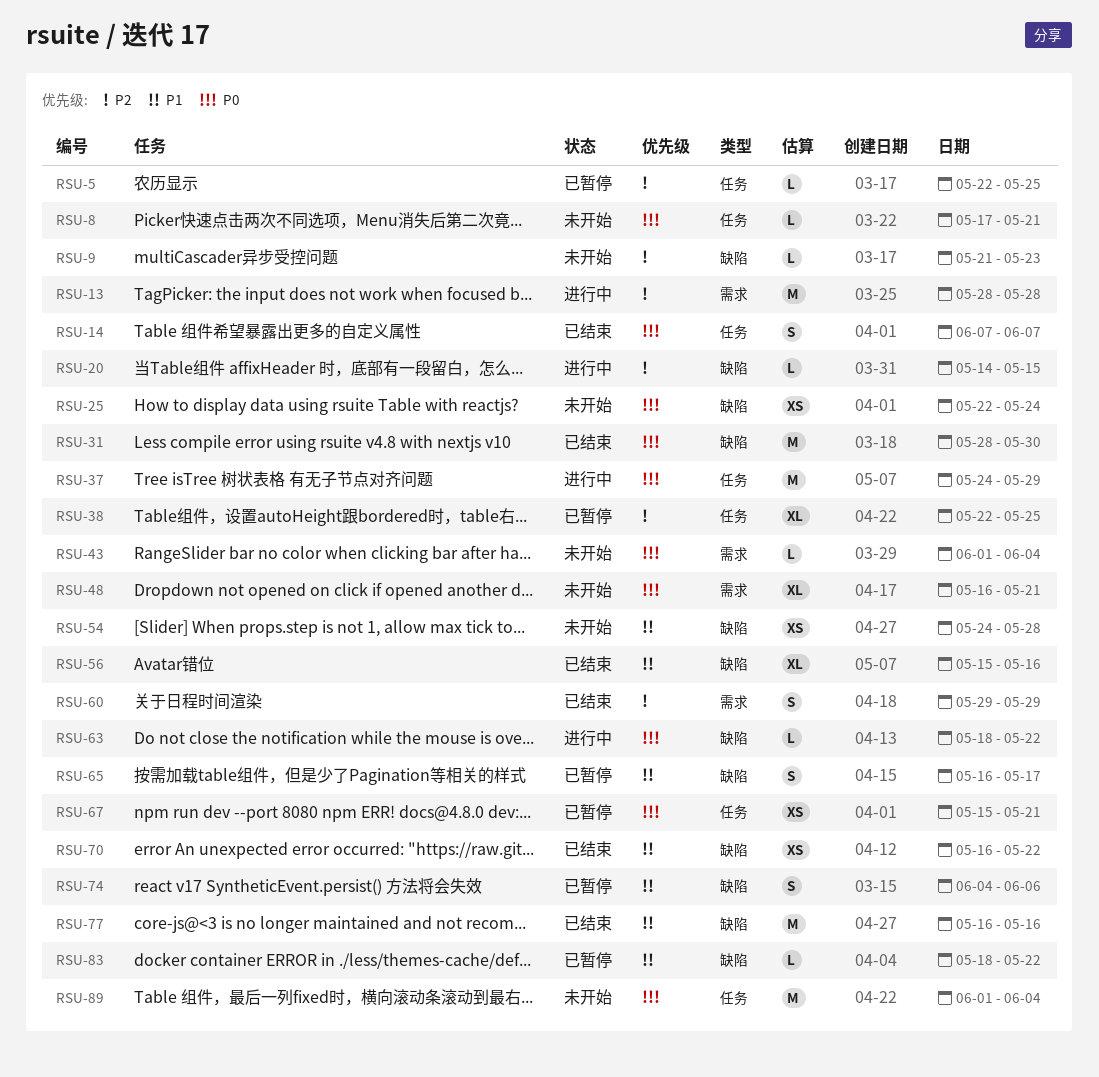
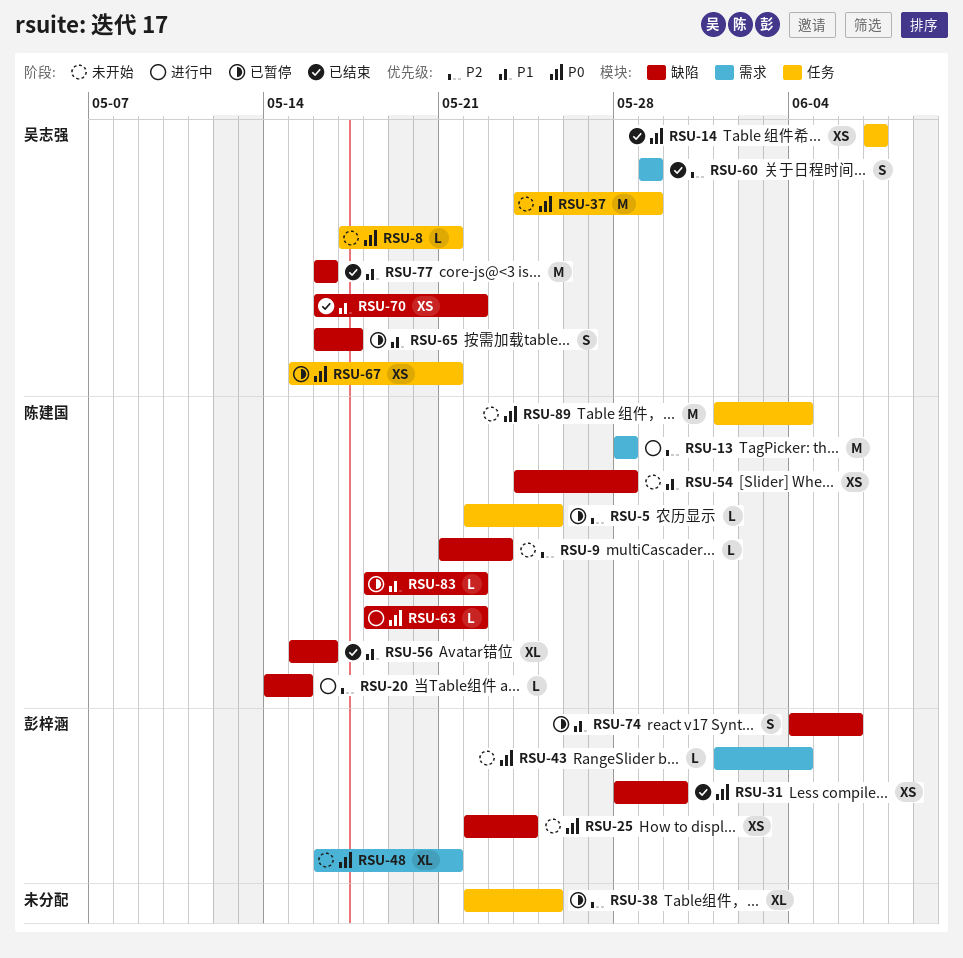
RSU-14, estimate: S -> XS
RSU-31, estimate: M -> XS
RSU-37, status: 进行中 -> 未开始

